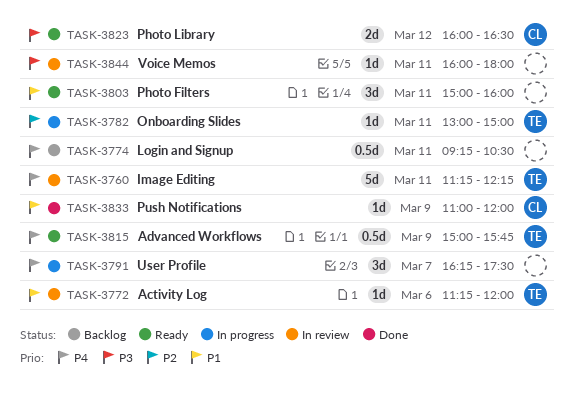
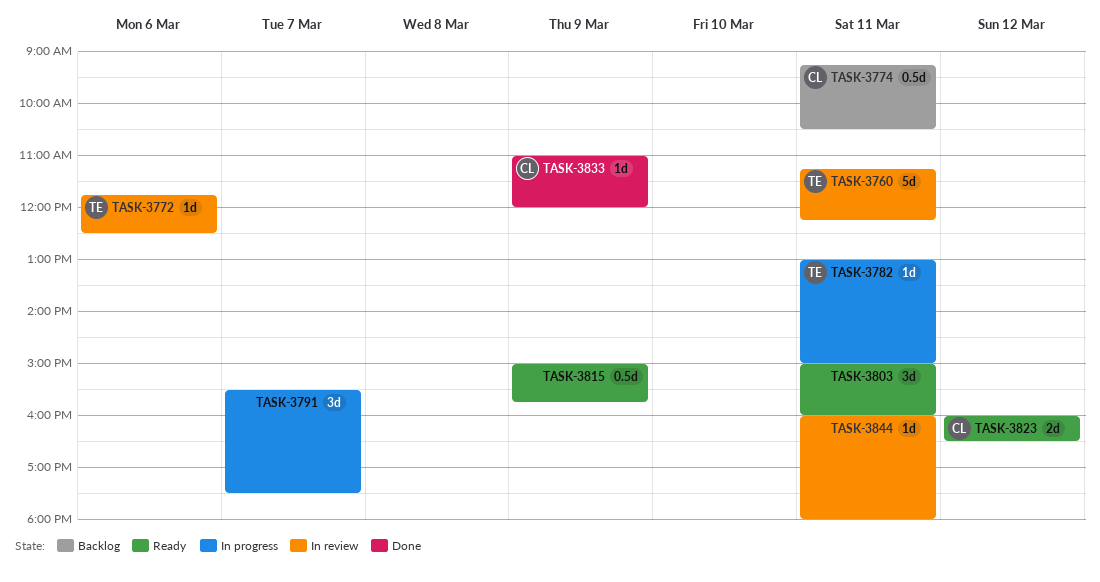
TASK-3772, begins: 11:15 -> 11:45
TASK-3772, ends: 12:00 -> 12:30
TASK-3774, owner: none -> CL
TASK-3791, begins: 16:15 -> 15:30
TASK-3815, owner: TE -> none

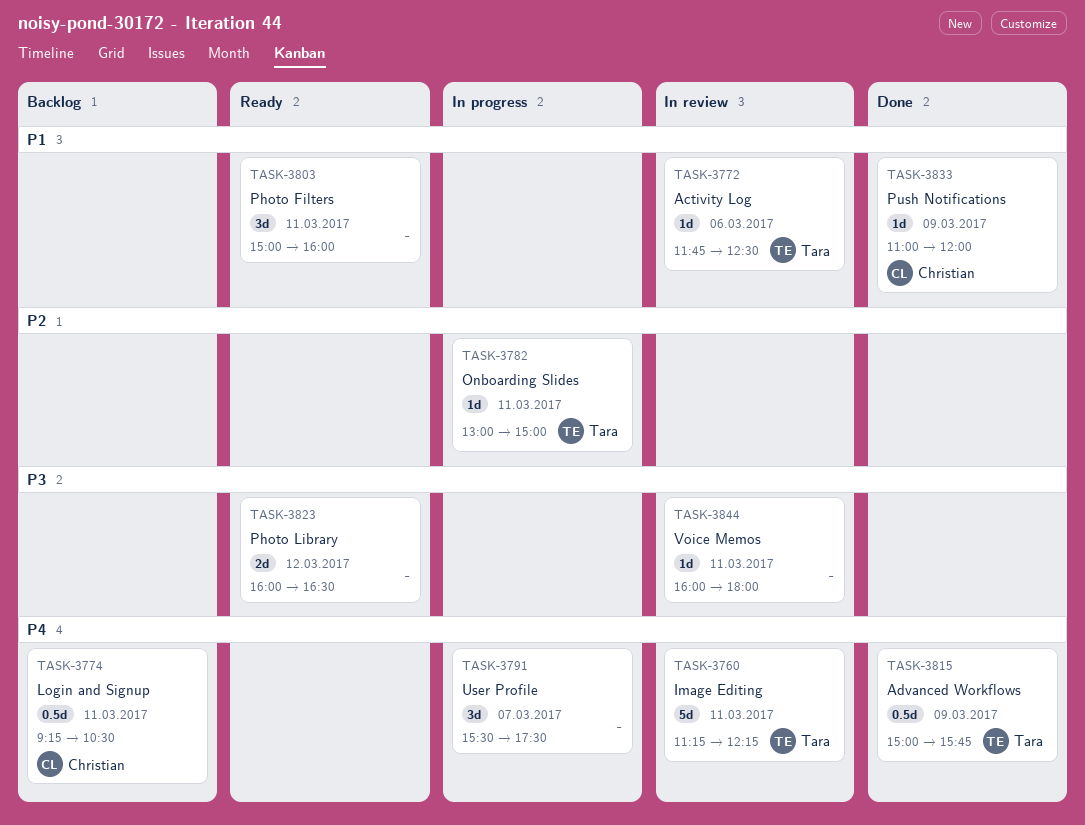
TASK-3815, status: Ready -> Done
TASK-3815, owner: none -> Tara
TASK-3823, owner: Christian -> none

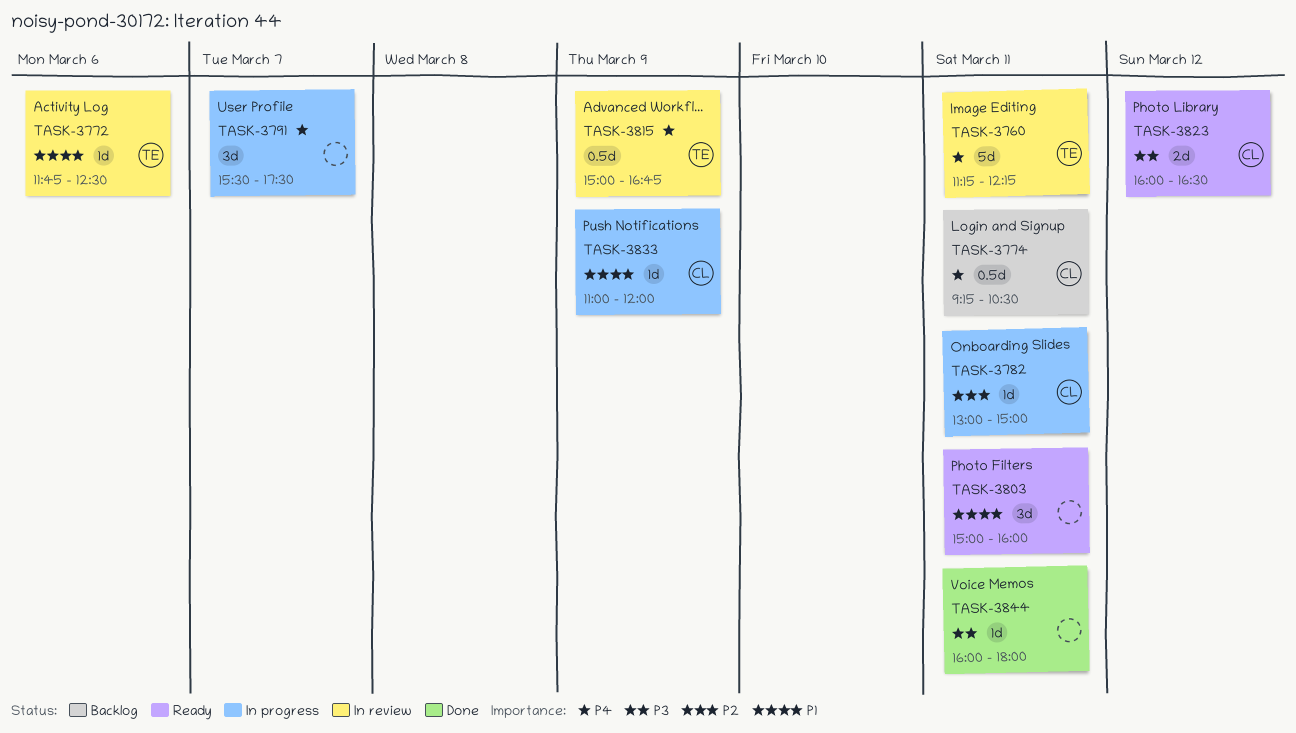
TASK-3782, owner: Tara -> Christian
TASK-3815, status: Done -> In review
TASK-3815, ends: 15:45 -> 16:45
TASK-3823, owner: none -> Christian
TASK-3833, status: Done -> In progress
TASK-3844, status: In review -> Done

